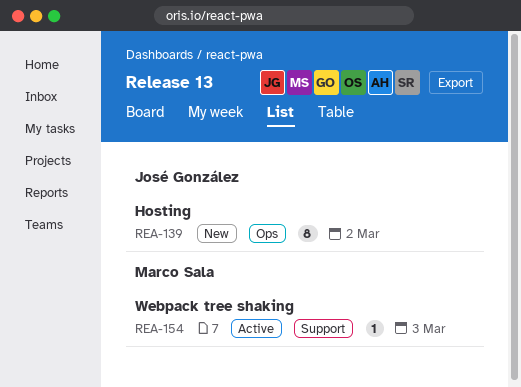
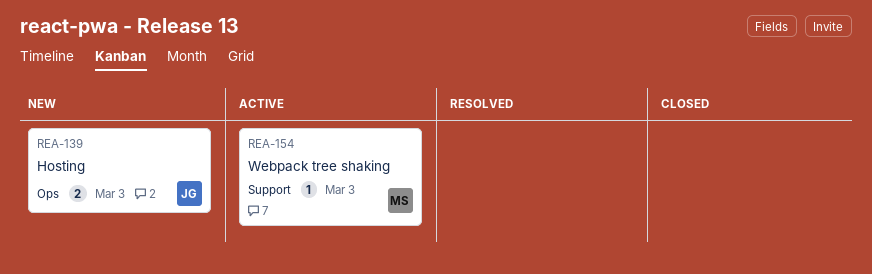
REA-139, estimate: 8 -> 2
REA-139, due: Mar 2 -> Mar 3

